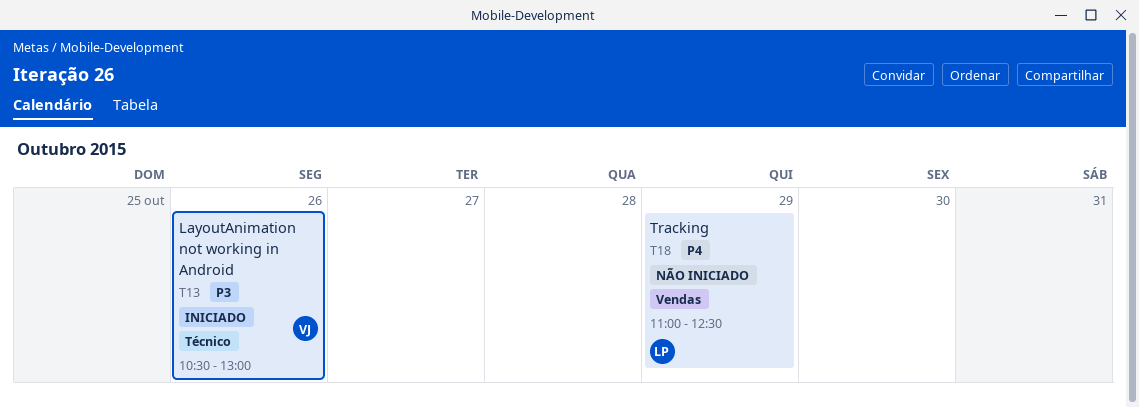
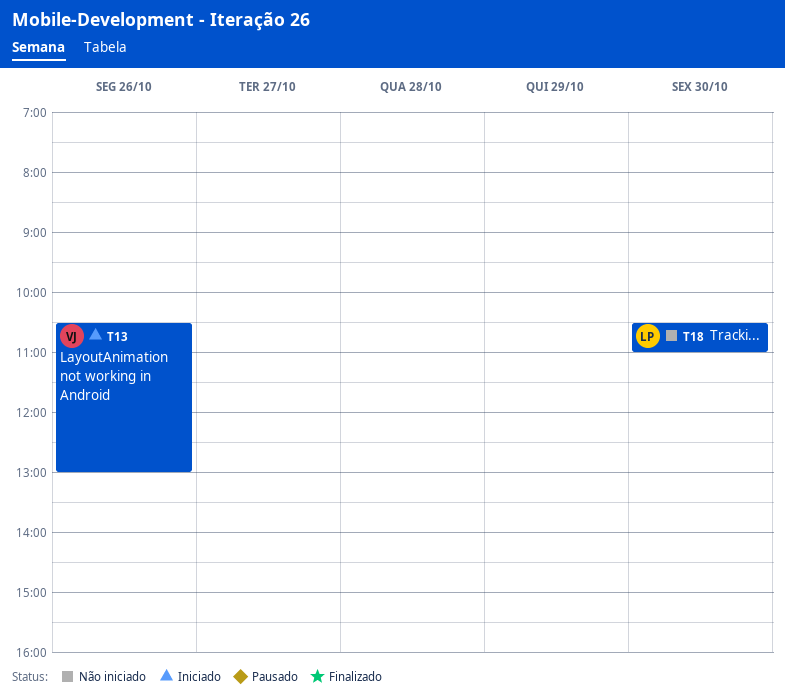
T18, day: Oct 29 -> Oct 30
T18, begins: 11:00 -> 10:30
T18, ends: 12:30 -> 11:00

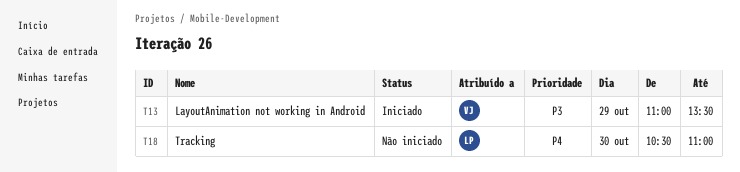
T13, day: Oct 26 -> Oct 29
T13, begins: 10:30 -> 11:00
T13, ends: 13:00 -> 13:30

